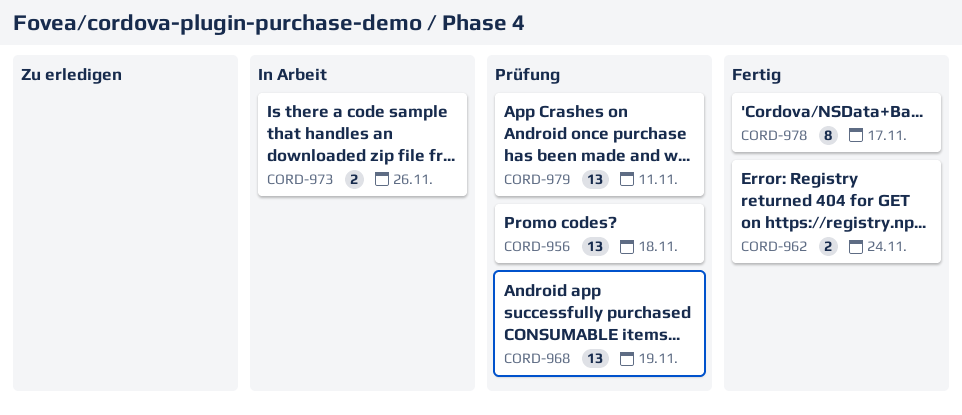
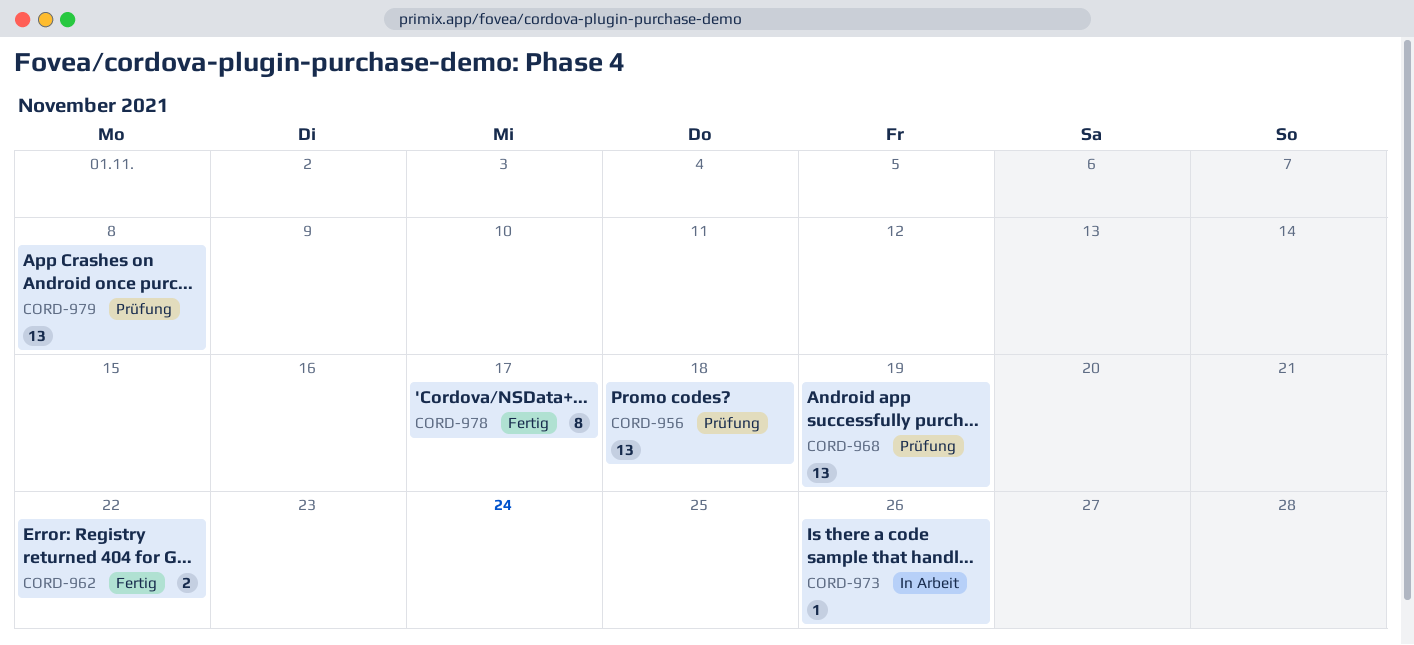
CORD-962, due: Nov 24 -> Nov 22
CORD-973, estimate: 2 -> 1
CORD-979, due: Nov 11 -> Nov 8

